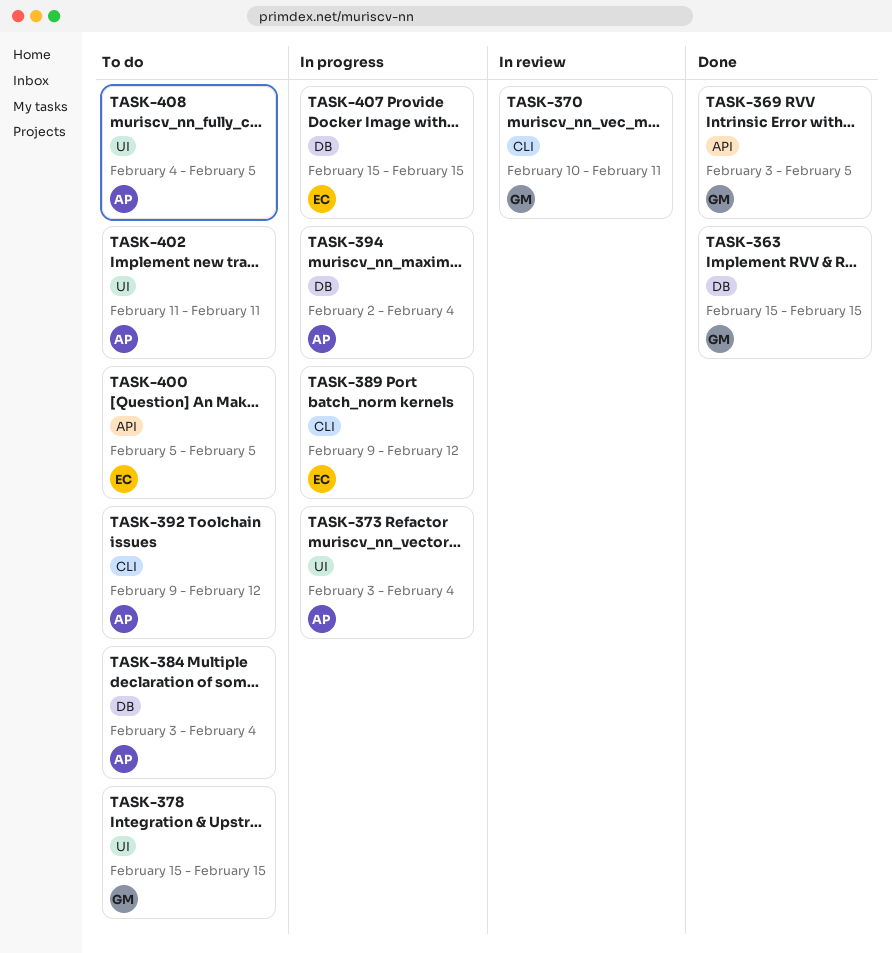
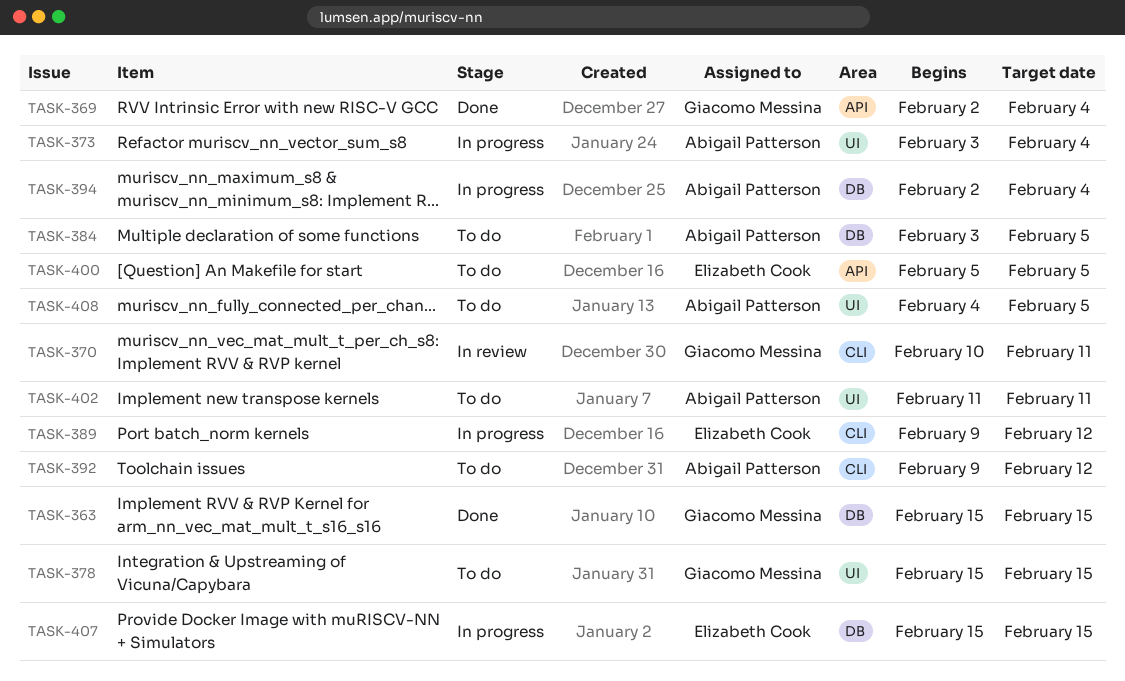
TASK-369, start: Feb 3 -> Feb 2
TASK-369, due: Feb 5 -> Feb 4
TASK-384, due: Feb 4 -> Feb 5

